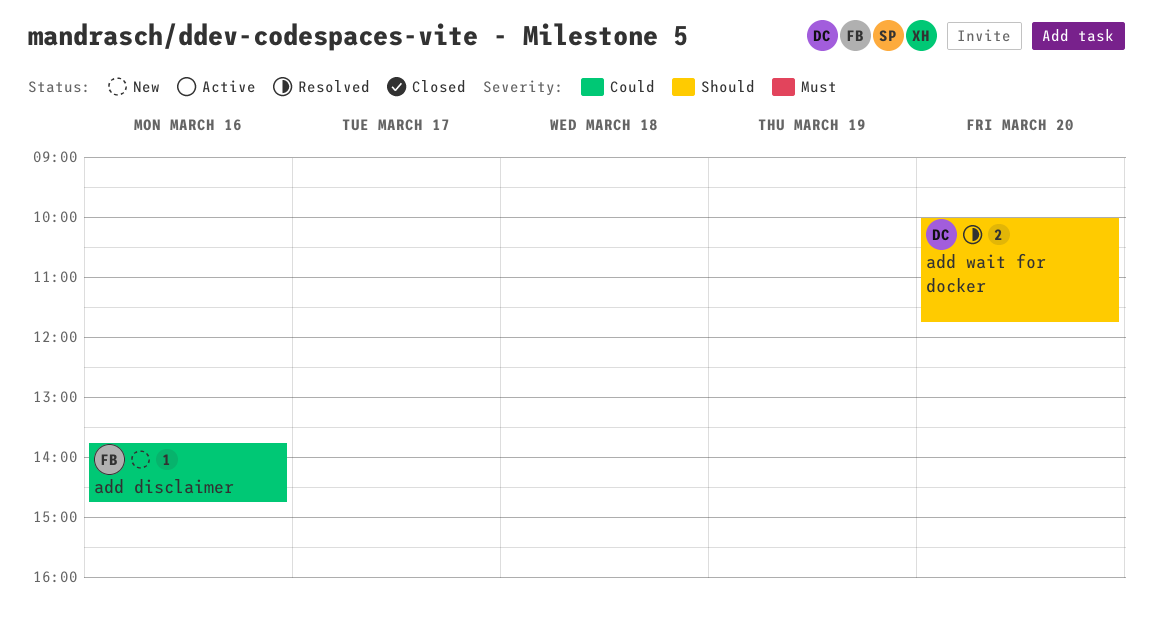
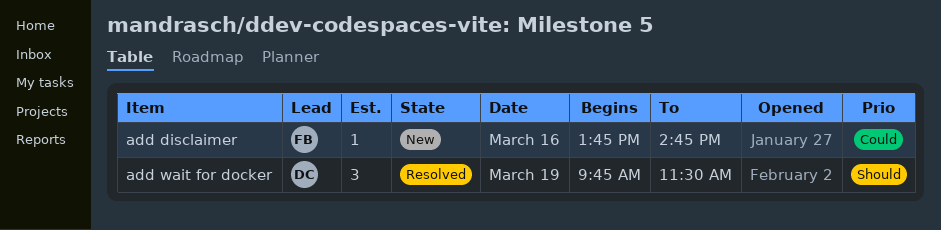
add wait for docker, estimate: 2 -> 3
add wait for docker, day: Mar 20 -> Mar 19
add wait for docker, begins: 10:00 -> 09:45
add wait for docker, ends: 11:45 -> 11:30

